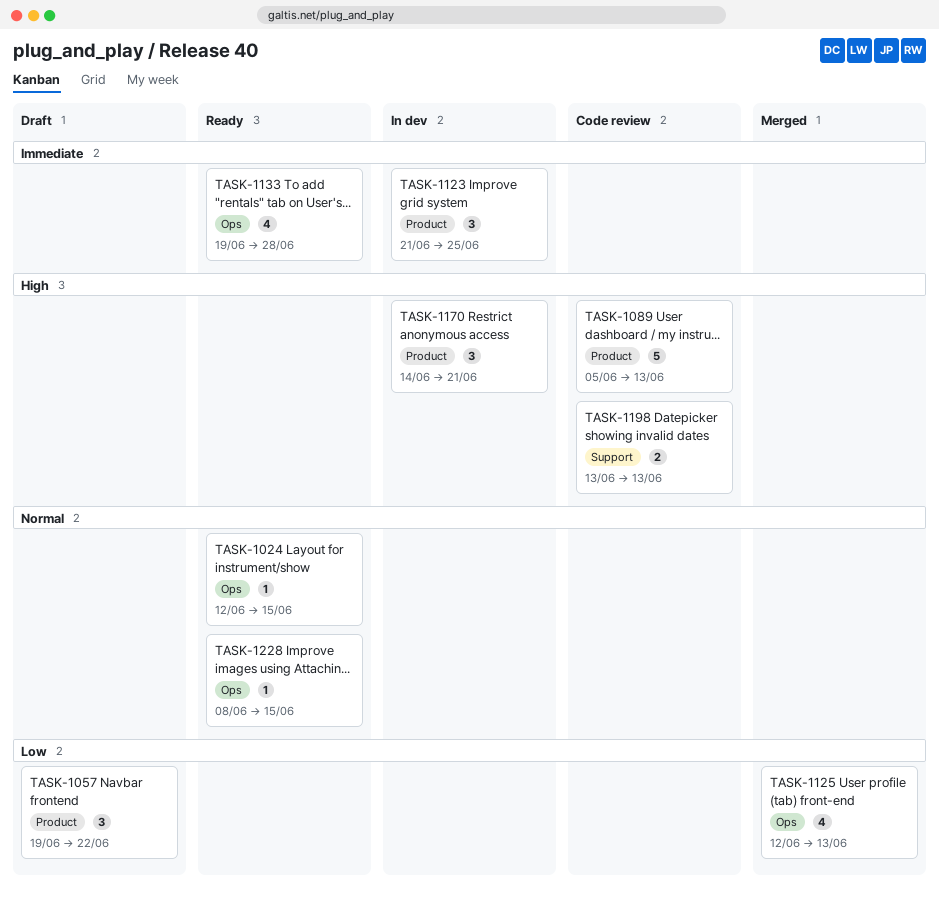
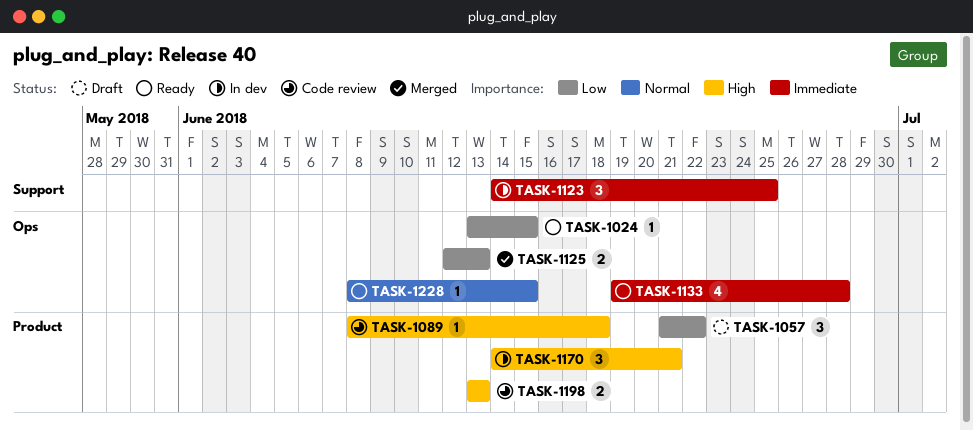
TASK-1024, priority: Normal -> Low
TASK-1024, start: Jun 12 -> Jun 13
TASK-1057, start: Jun 19 -> Jun 21
TASK-1089, estimate: 5 -> 1
TASK-1089, start: Jun 5 -> Jun 8
TASK-1089, due: Jun 13 -> Jun 18
TASK-1123, label: Product -> Support
TASK-1123, start: Jun 21 -> Jun 14
TASK-1125, estimate: 4 -> 2
TASK-1198, label: Support -> Product

